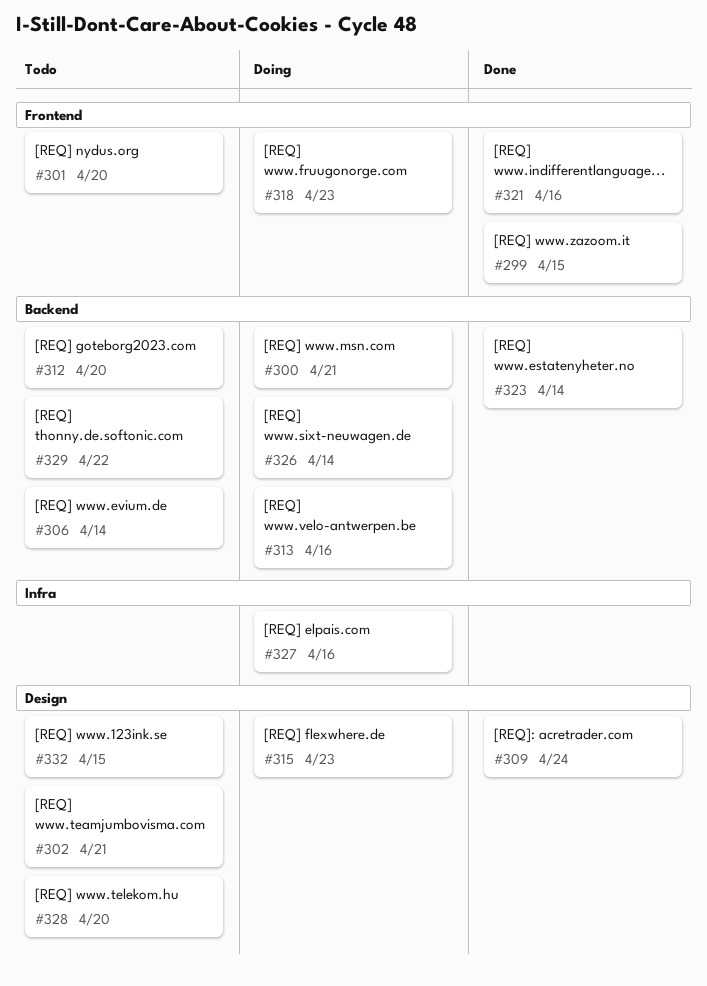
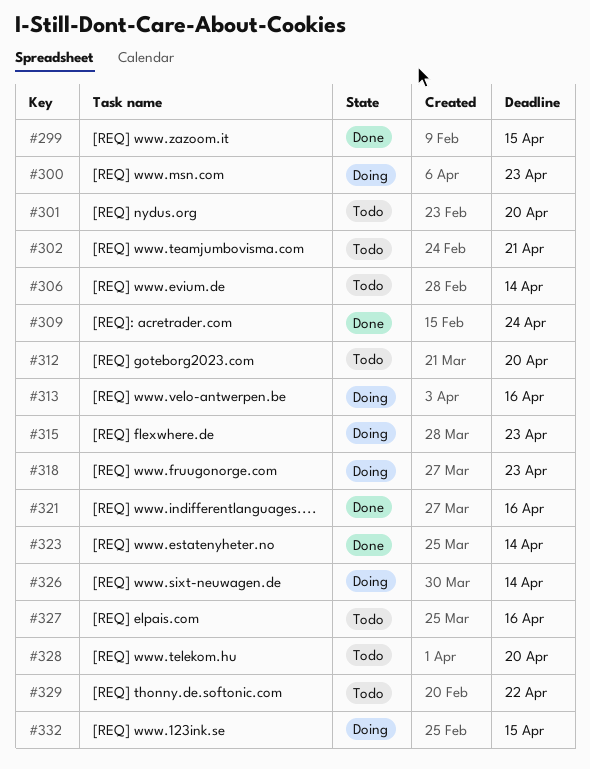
#300, due: Apr 21 -> Apr 23
#327, status: Doing -> Todo
#332, status: Todo -> Doing

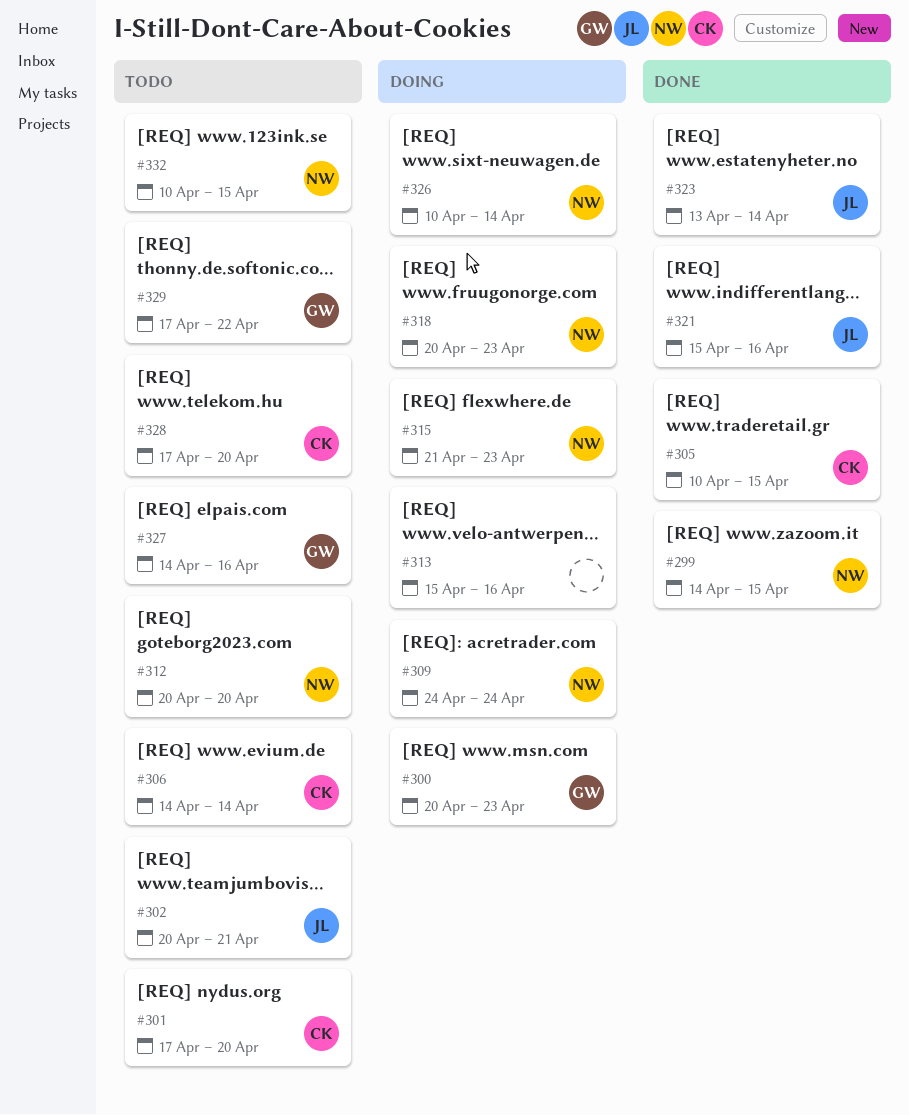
#305: none -> present
#309, status: Done -> Doing
#332, status: Doing -> Todo

